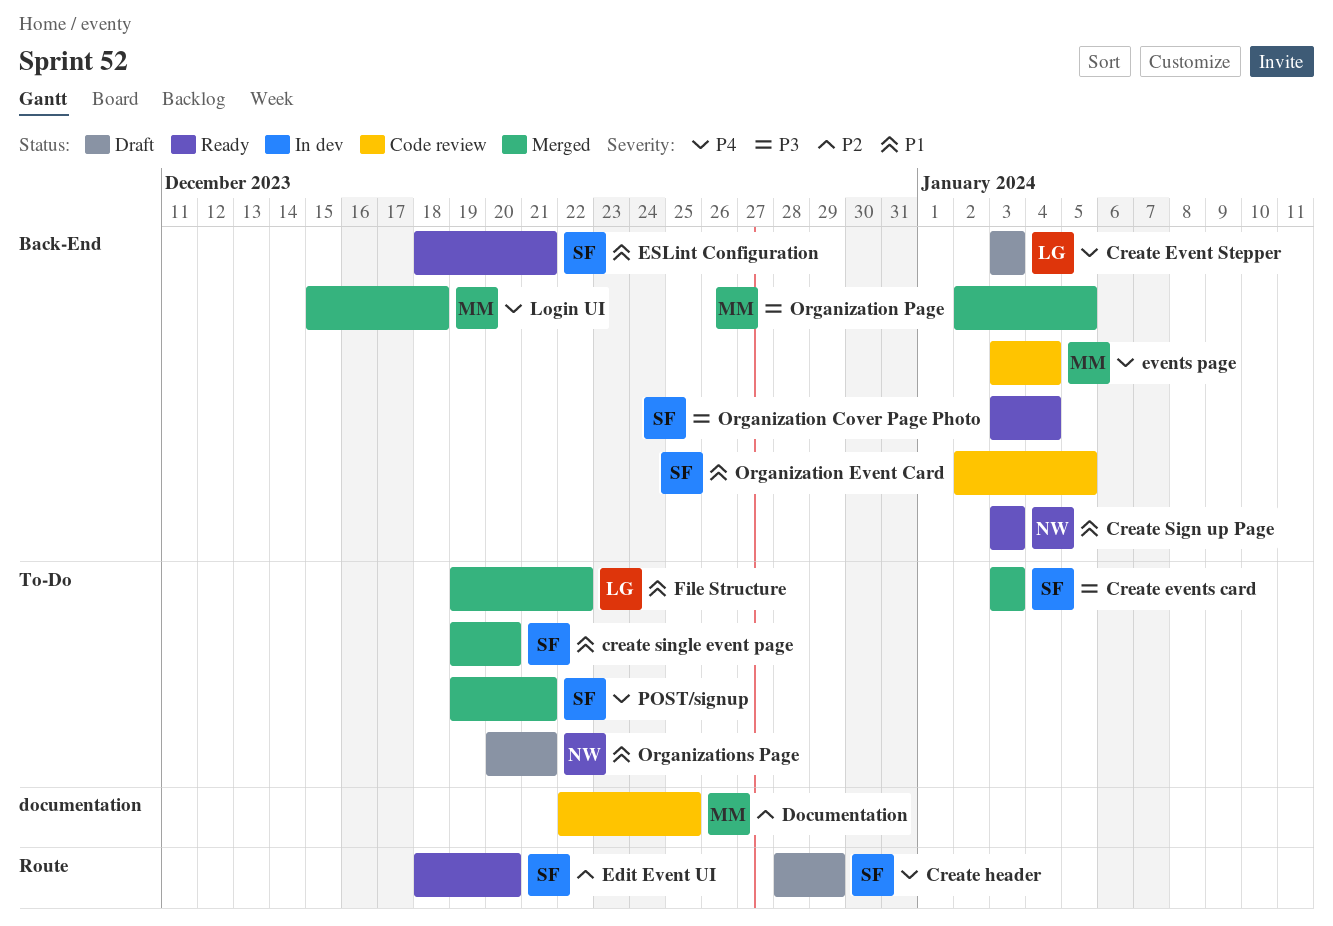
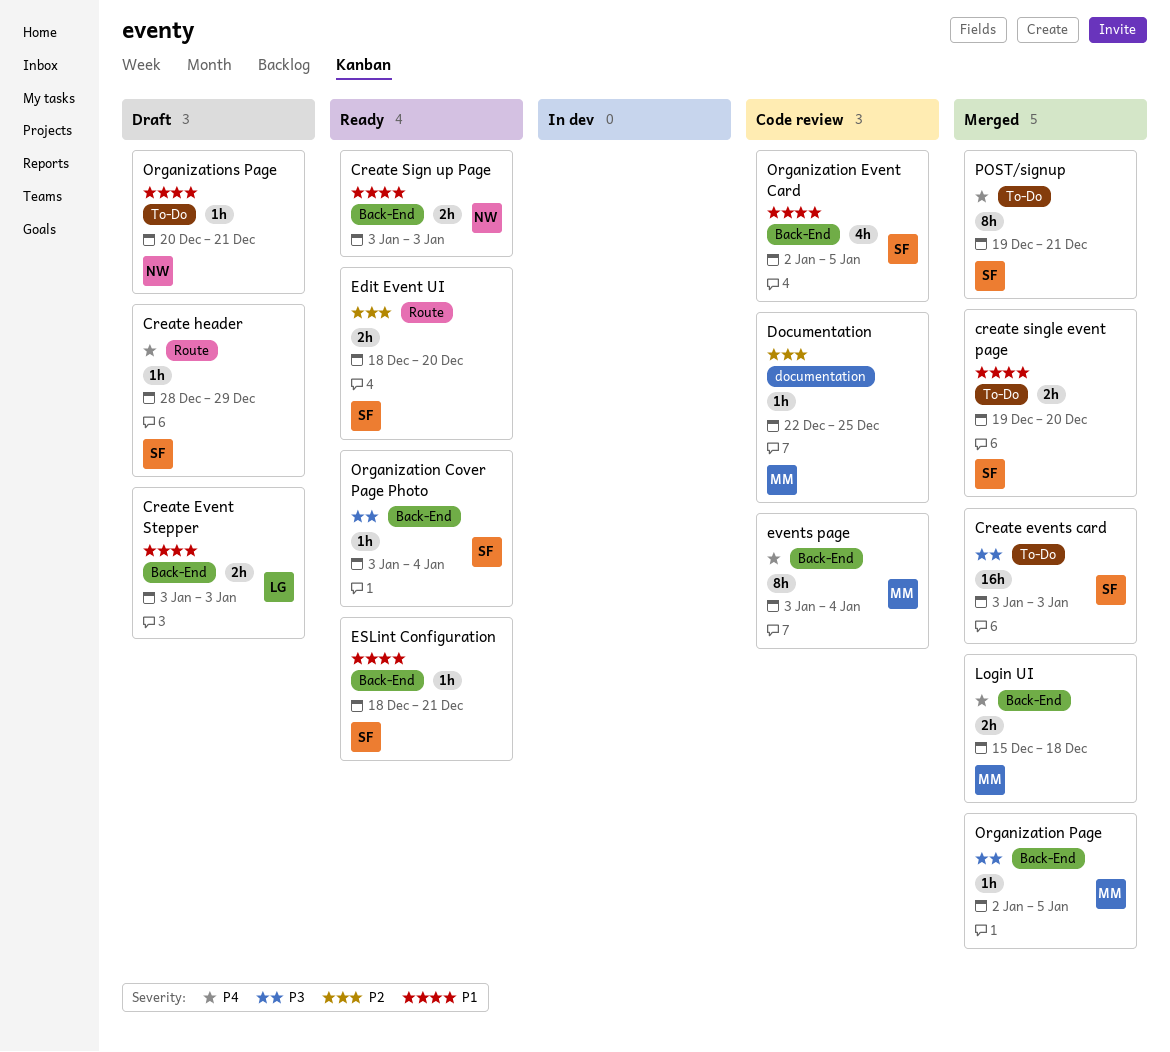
Create Event Stepper, priority: P4 -> P1
File Structure: present -> none

